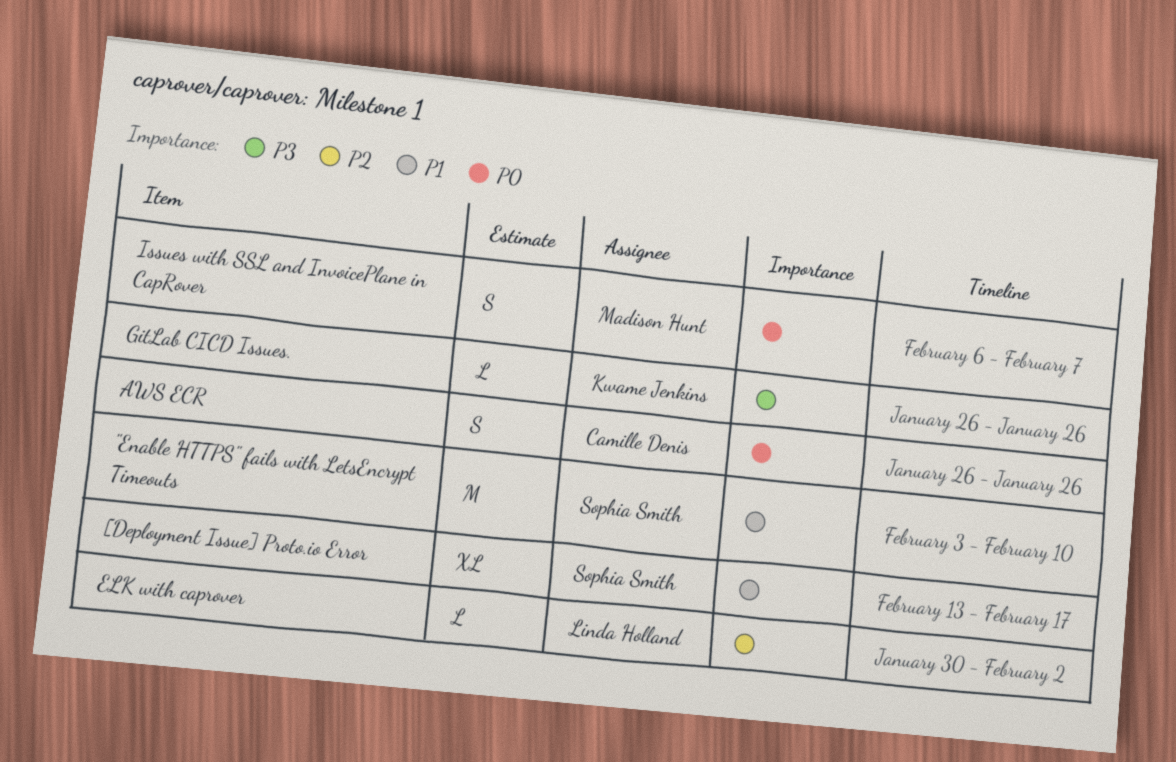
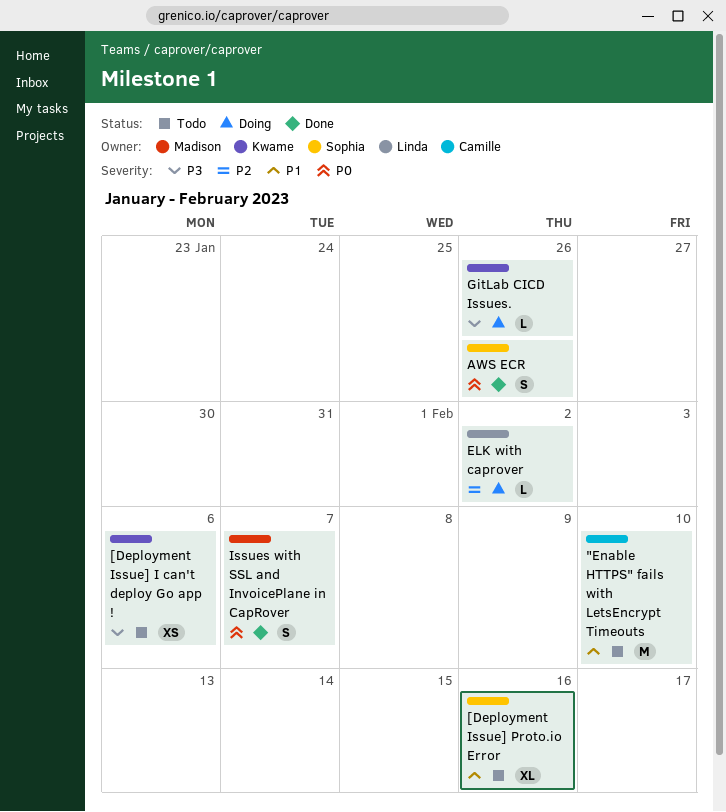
"Enable HTTPS" fails with LetsEncrypt Timeouts, owner: Sophia Smith -> Camille Denis
[Deployment Issue] I can't deploy Go app !: none -> present
[Deployment Issue] Proto.io Error, due: Feb 17 -> Feb 16
AWS ECR, owner: Camille Denis -> Sophia Smith

